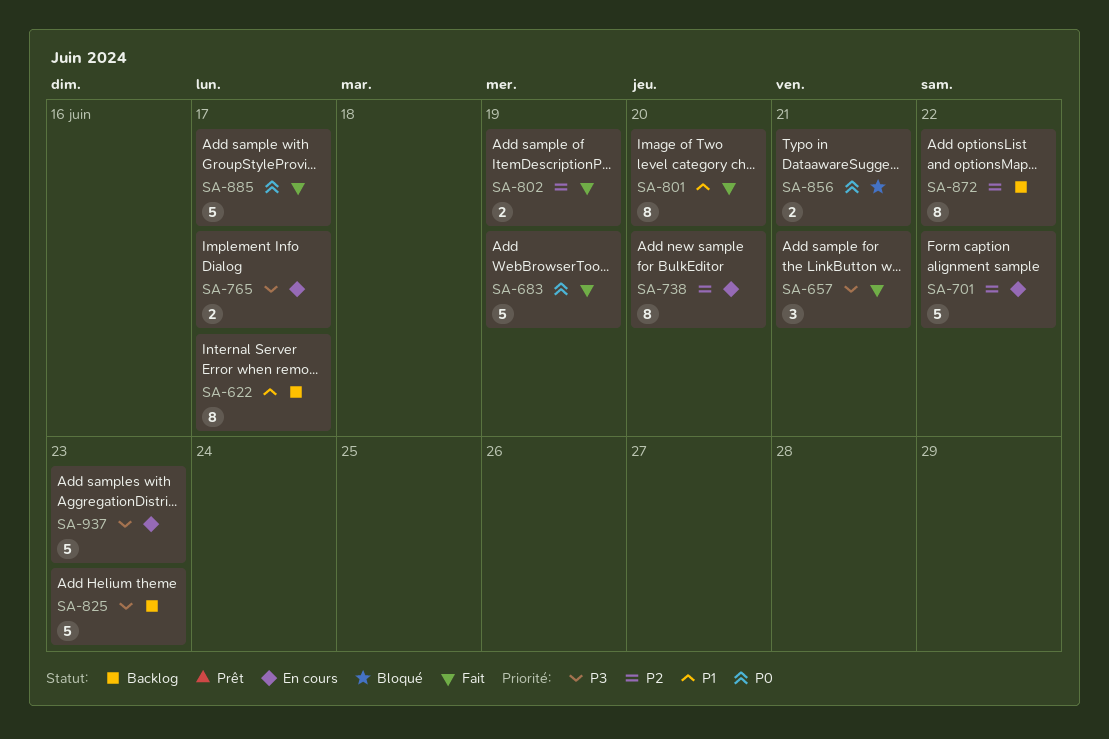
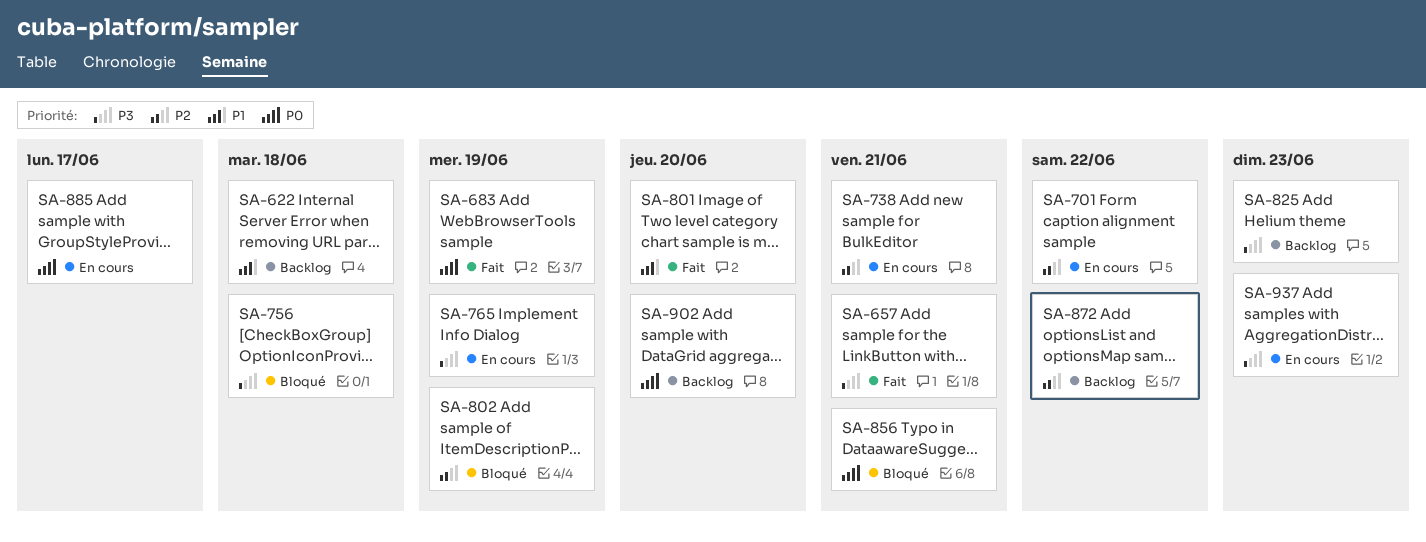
SA-622, due: Jun 17 -> Jun 18
SA-738, due: Jun 20 -> Jun 21
SA-756: none -> present
SA-765, due: Jun 17 -> Jun 19
SA-802, status: Fait -> Bloqué
SA-885, status: Fait -> En cours
SA-902: none -> present

